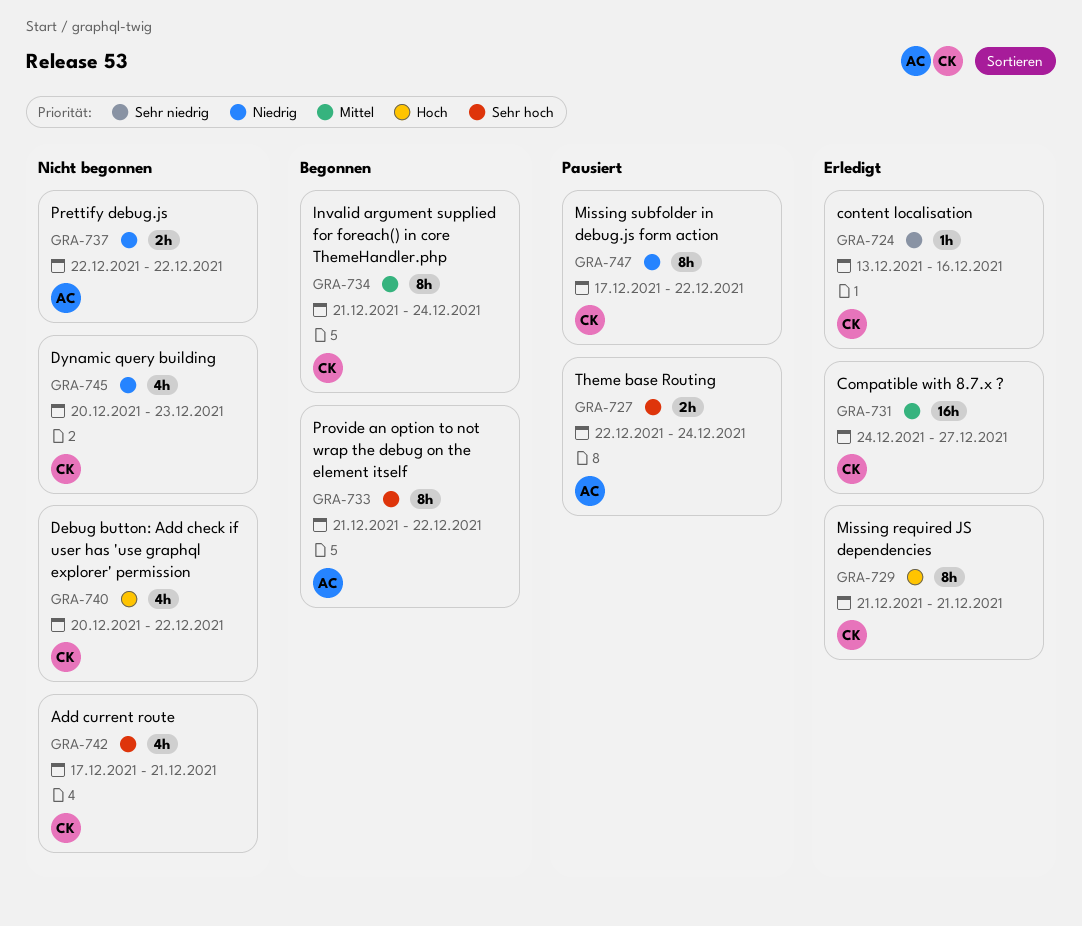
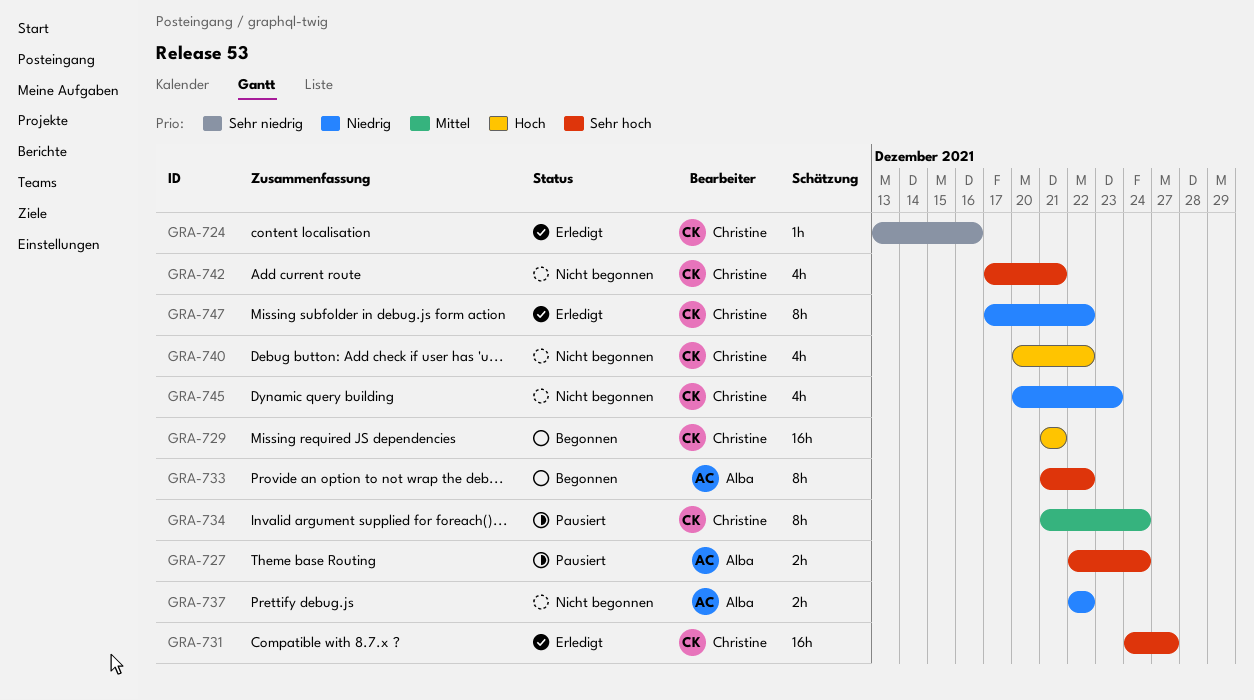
GRA-729, status: Erledigt -> Begonnen
GRA-729, estimate: 8h -> 16h
GRA-731, priority: Mittel -> Sehr hoch
GRA-734, status: Begonnen -> Pausiert
GRA-747, status: Pausiert -> Erledigt

